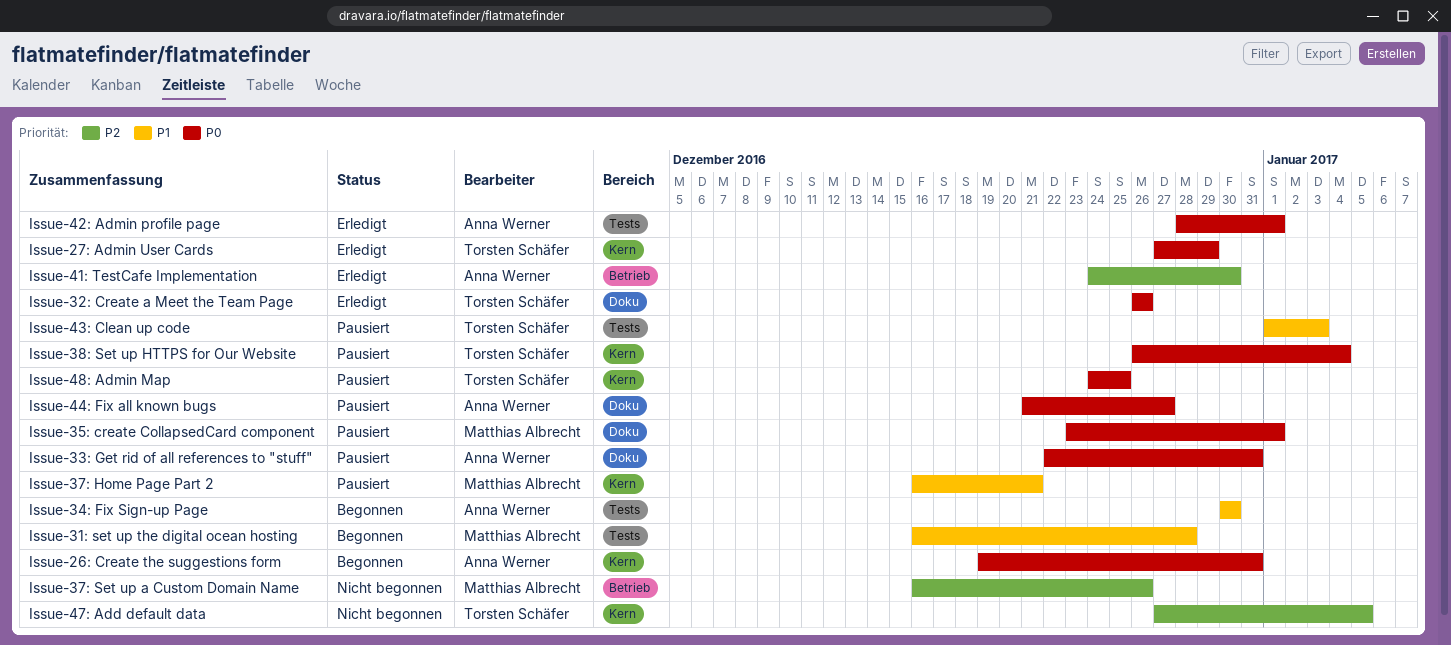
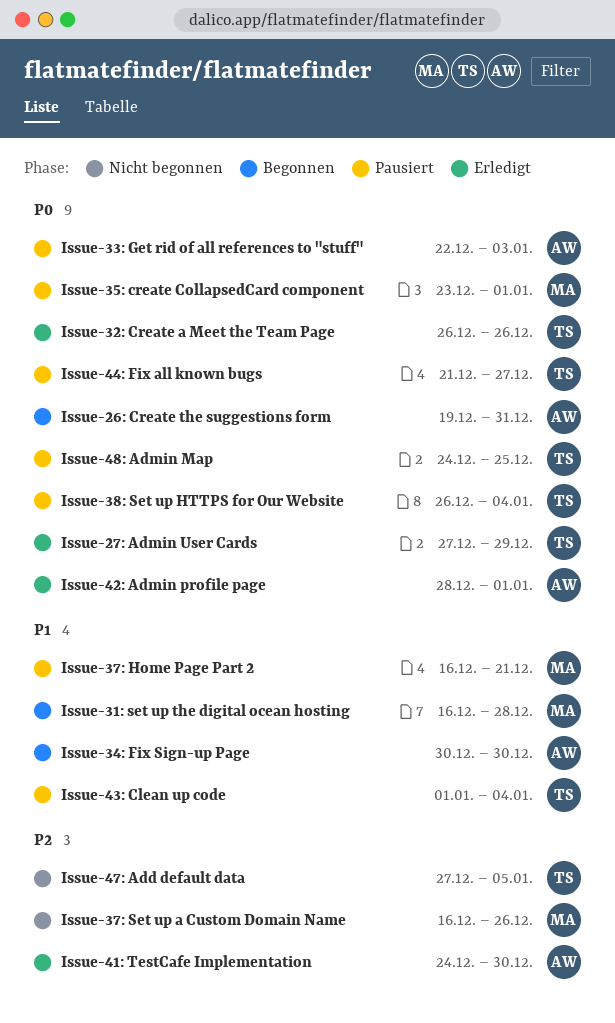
Issue-33: Get rid of all references to "stuff", due: Dec 31 -> Jan 3
Issue-43: Clean up code, due: Jan 3 -> Jan 4
Issue-44: Fix all known bugs, owner: Anna Werner -> Torsten Schäfer

